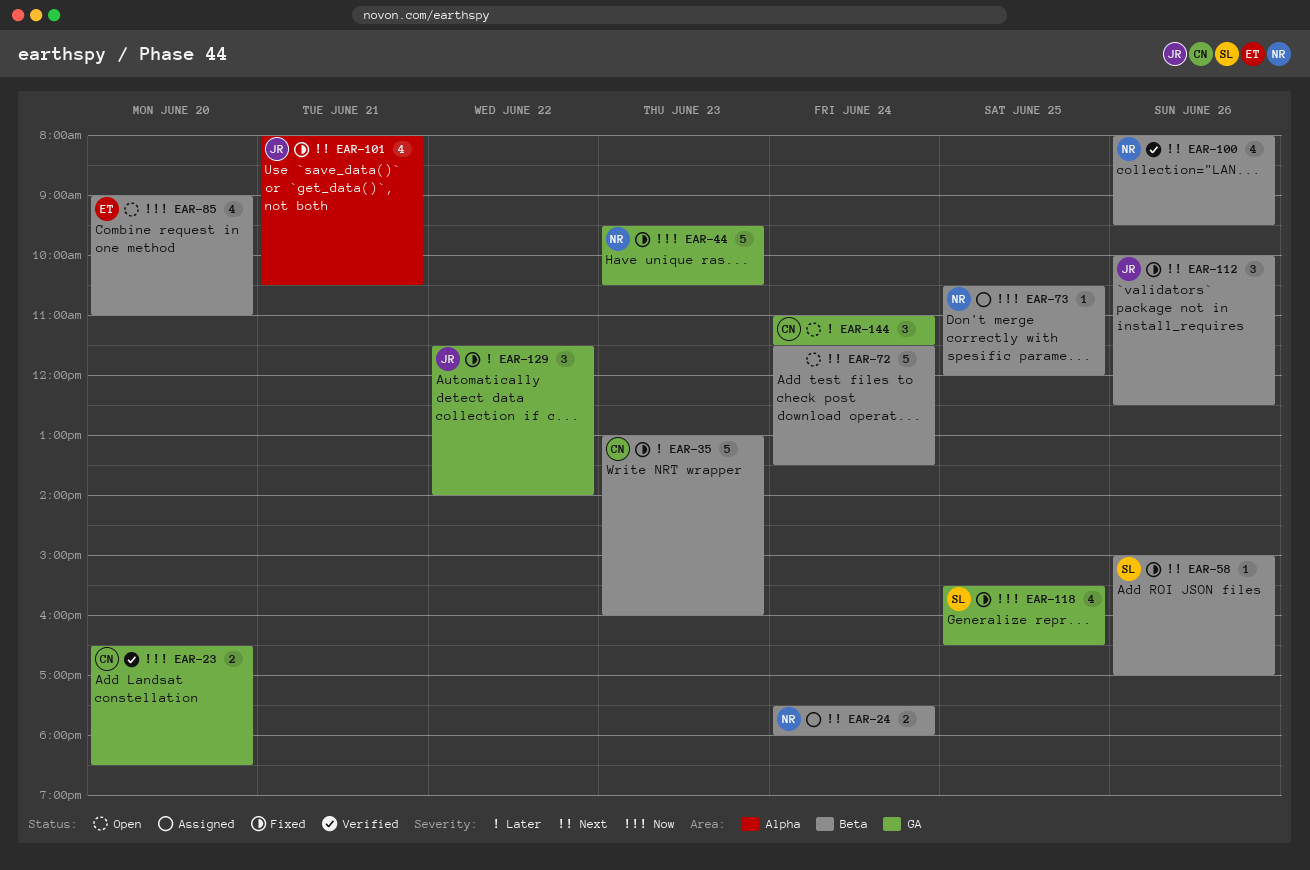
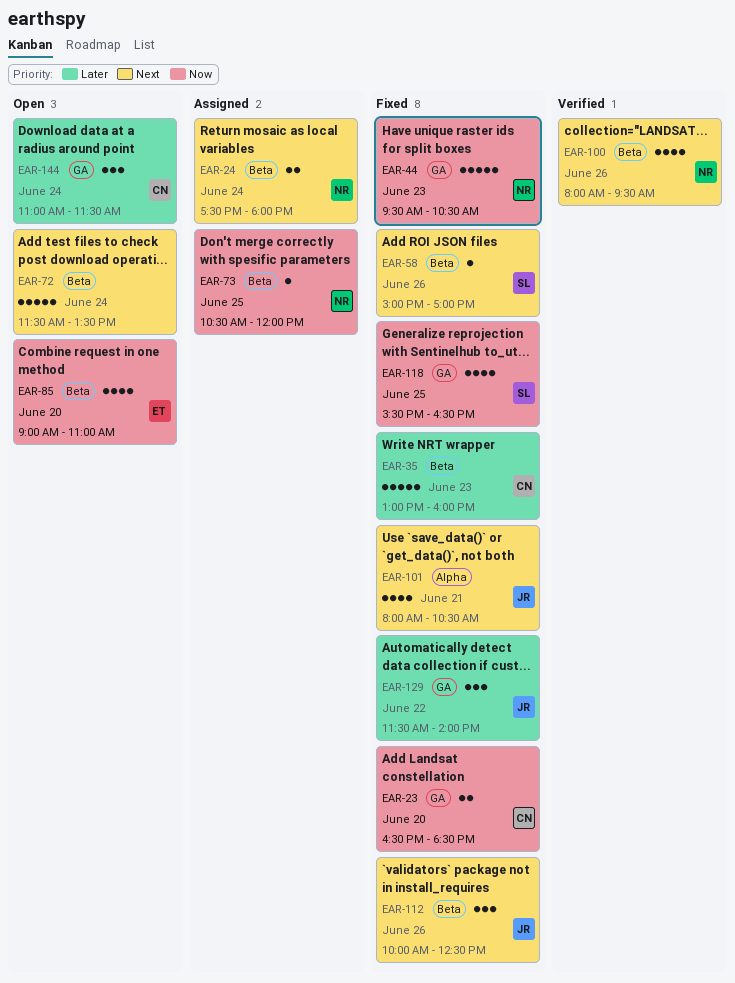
EAR-23, status: Verified -> Fixed

